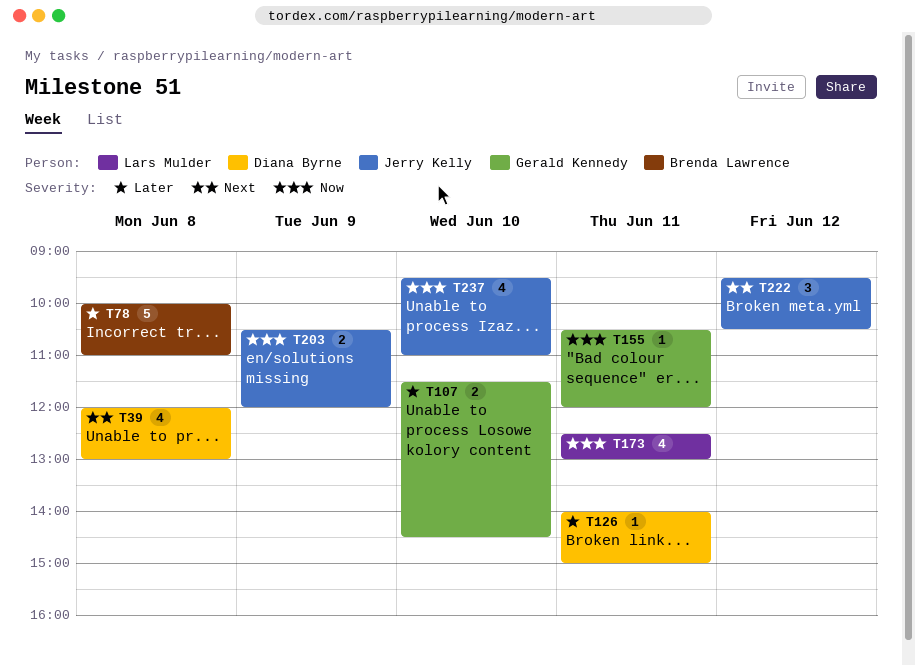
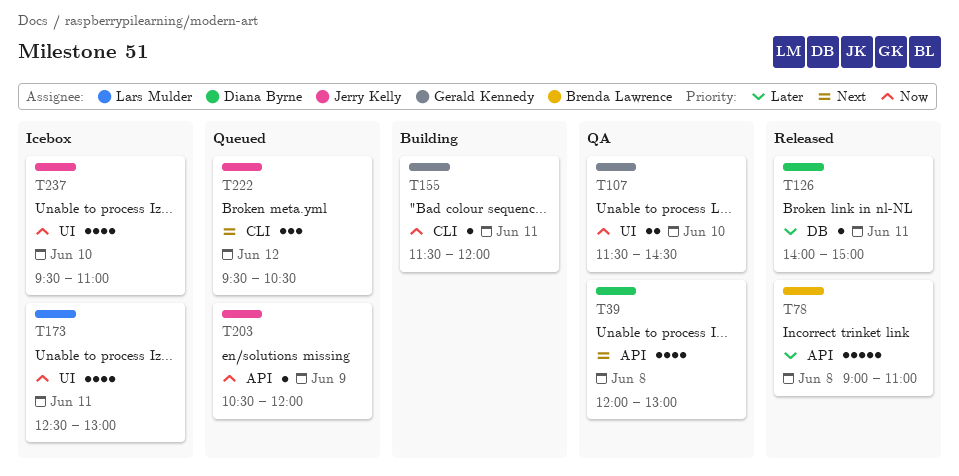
T78, begins: 10:00 -> 09:00
T107, priority: Later -> Now
T155, begins: 10:30 -> 11:30
T203, estimate: 2 -> 1

